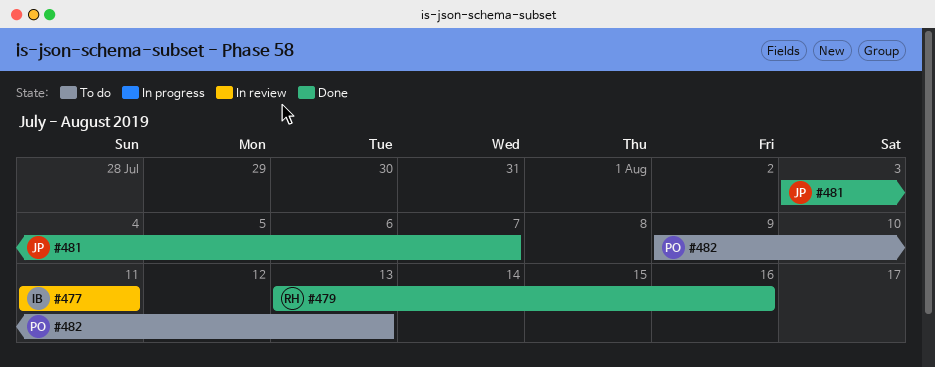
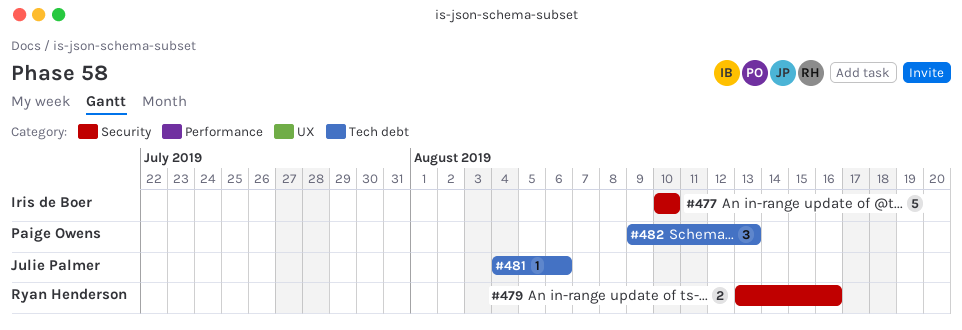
#477, start: Aug 11 -> Aug 10
#477, due: Aug 11 -> Aug 10
#481, start: Aug 3 -> Aug 4
#481, due: Aug 7 -> Aug 6

